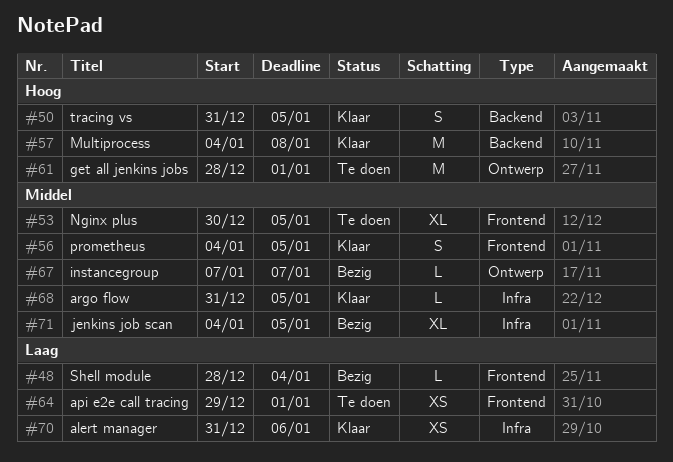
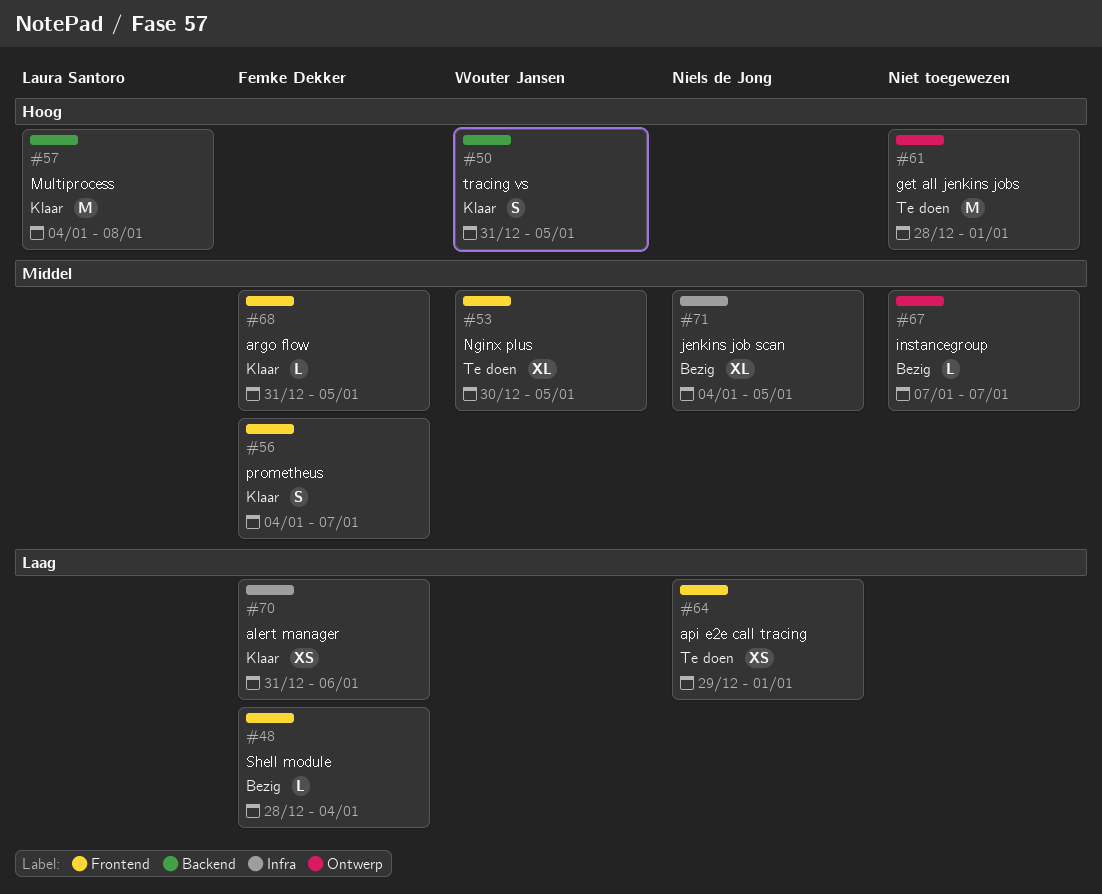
#56, due: Jan 5 -> Jan 7
#68, label: Infra -> Frontend

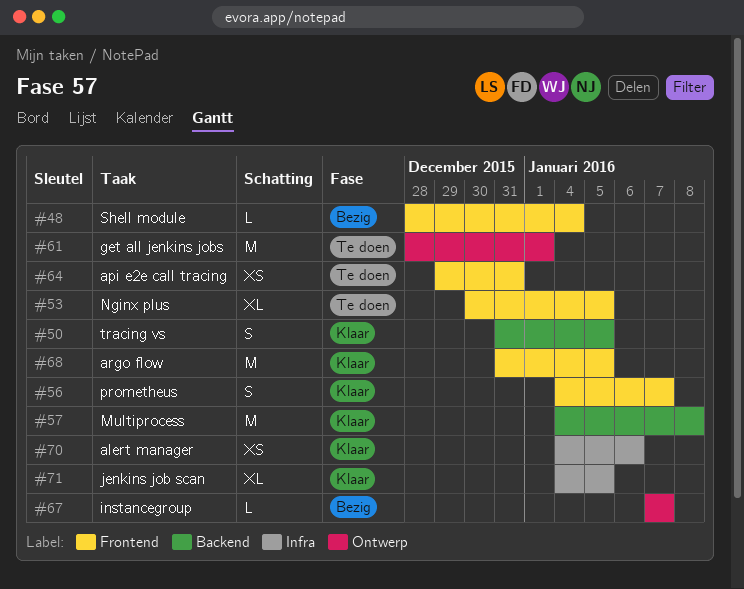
#64, due: Jan 1 -> Dec 31
#68, estimate: L -> M
#70, start: Dec 31 -> Jan 4
#71, status: Bezig -> Klaar

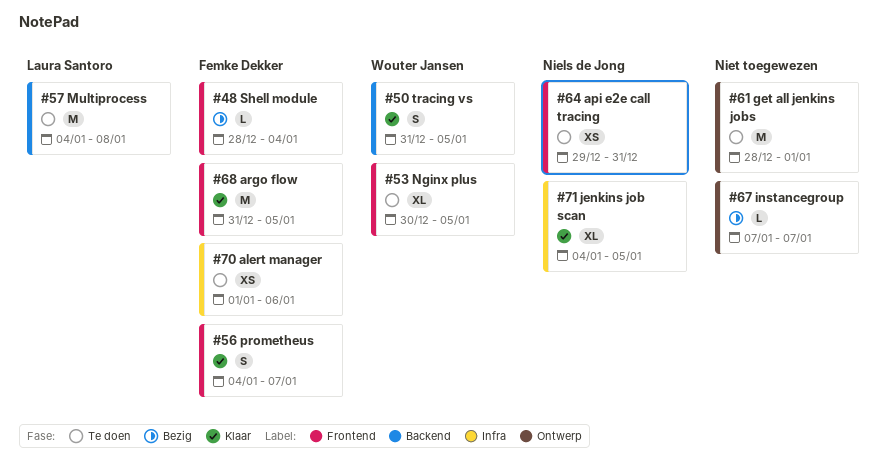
#57, status: Klaar -> Te doen
#70, status: Klaar -> Te doen
#70, start: Jan 4 -> Jan 1

